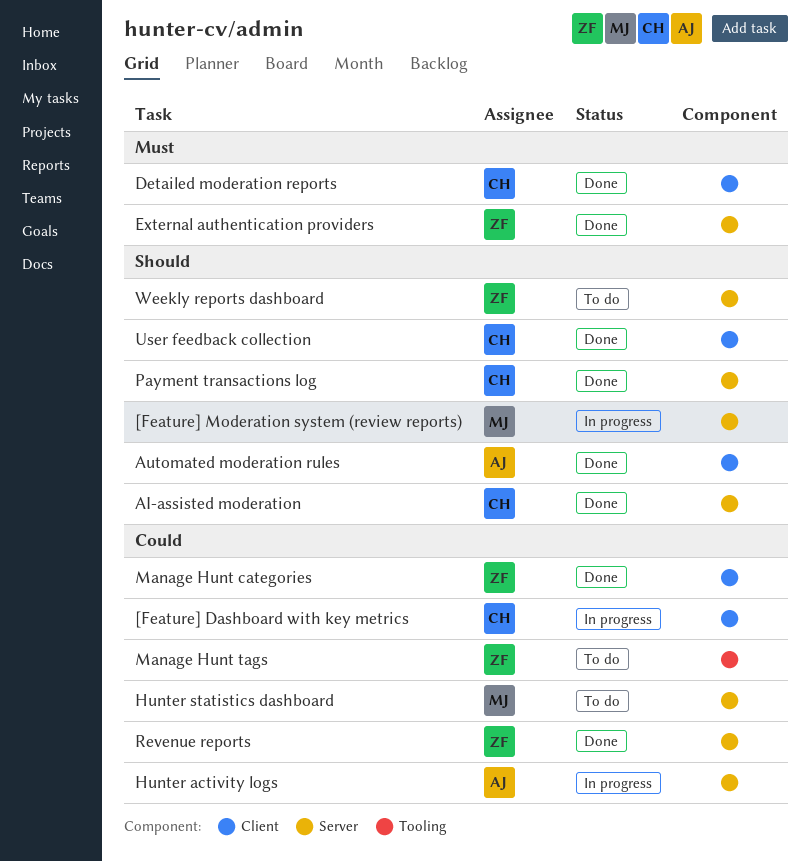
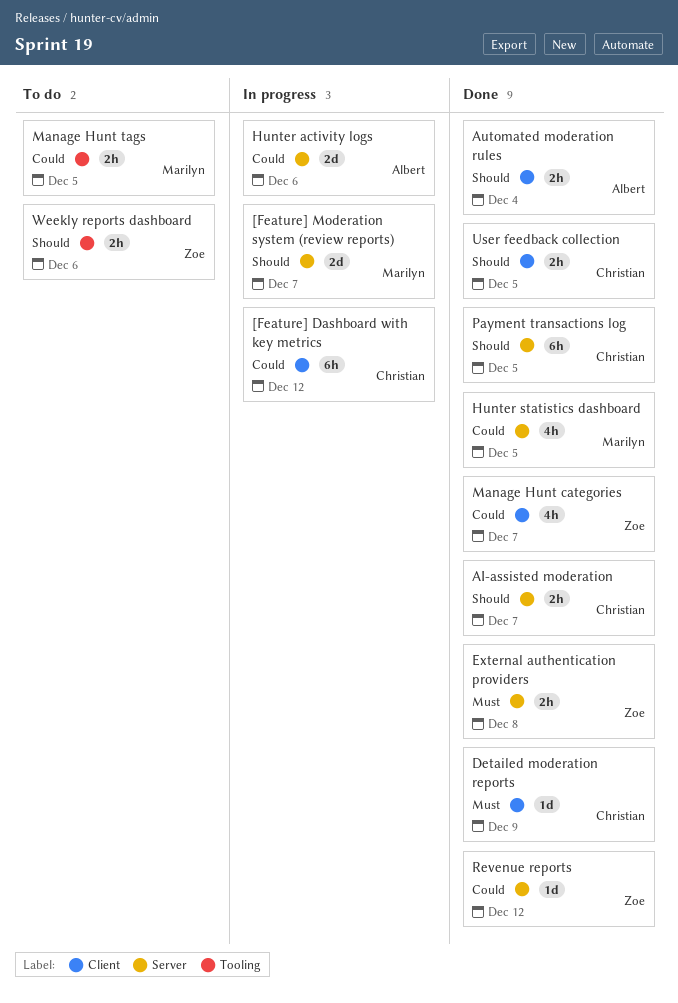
Hunter statistics dashboard, status: To do -> Done
Manage Hunt tags, owner: Zoe -> Marilyn
Weekly reports dashboard, label: Server -> Tooling

